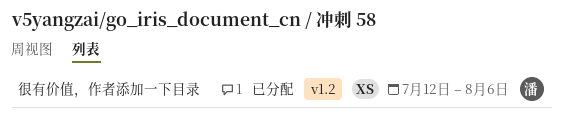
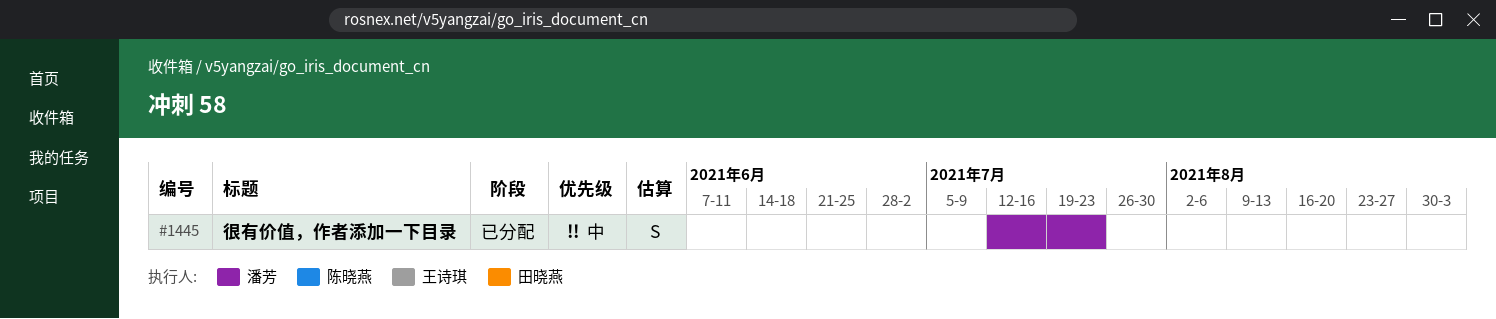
很有价值，作者添加一下目录, estimate: XS -> S
很有价值，作者添加一下目录, due: Aug 6 -> Jul 23

